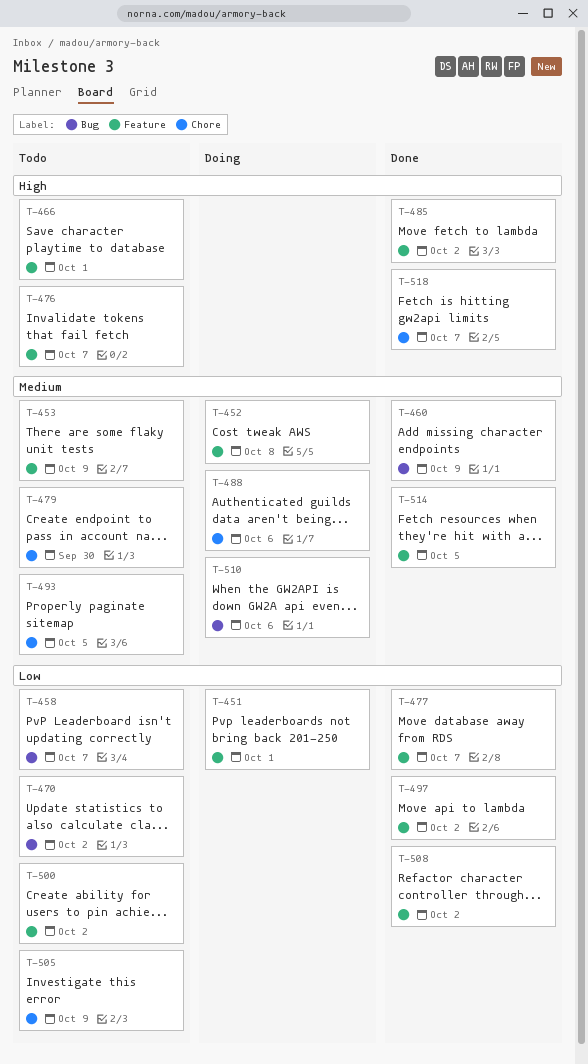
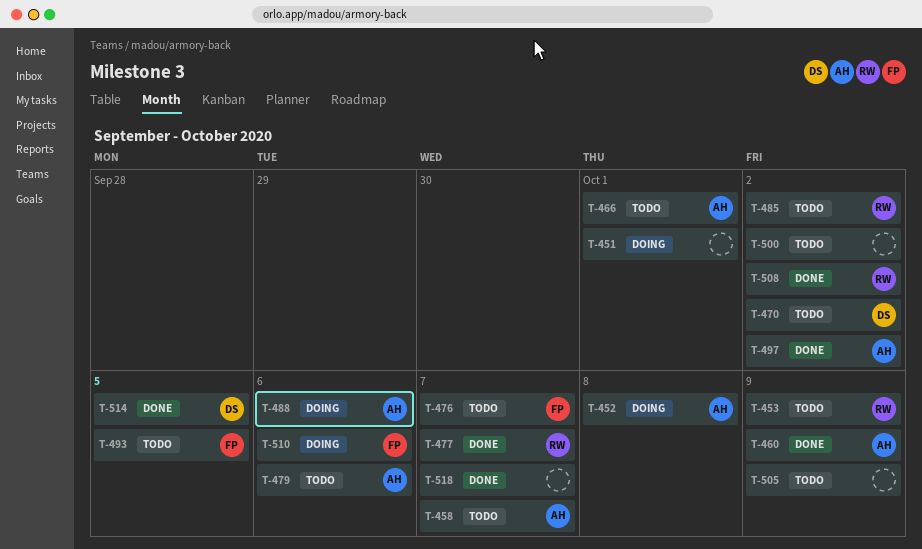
T-479, due: Sep 30 -> Oct 6
T-485, status: Done -> Todo

